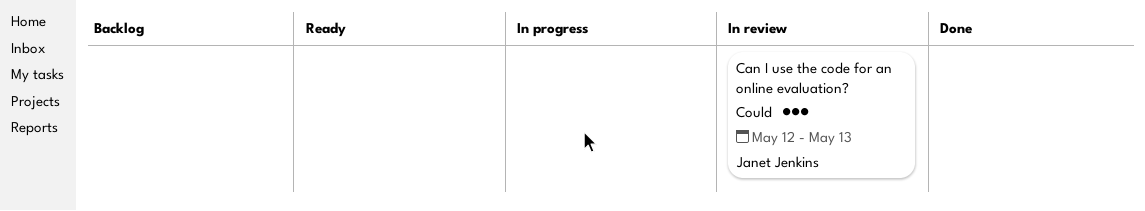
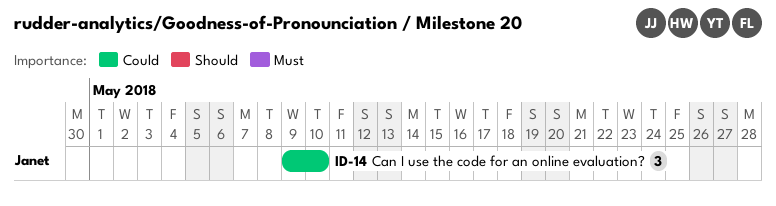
Can I use the code for an online evaluation?, start: May 12 -> May 9
Can I use the code for an online evaluation?, due: May 13 -> May 10

